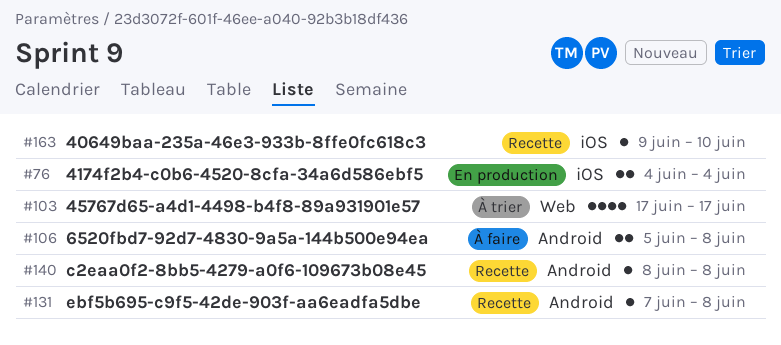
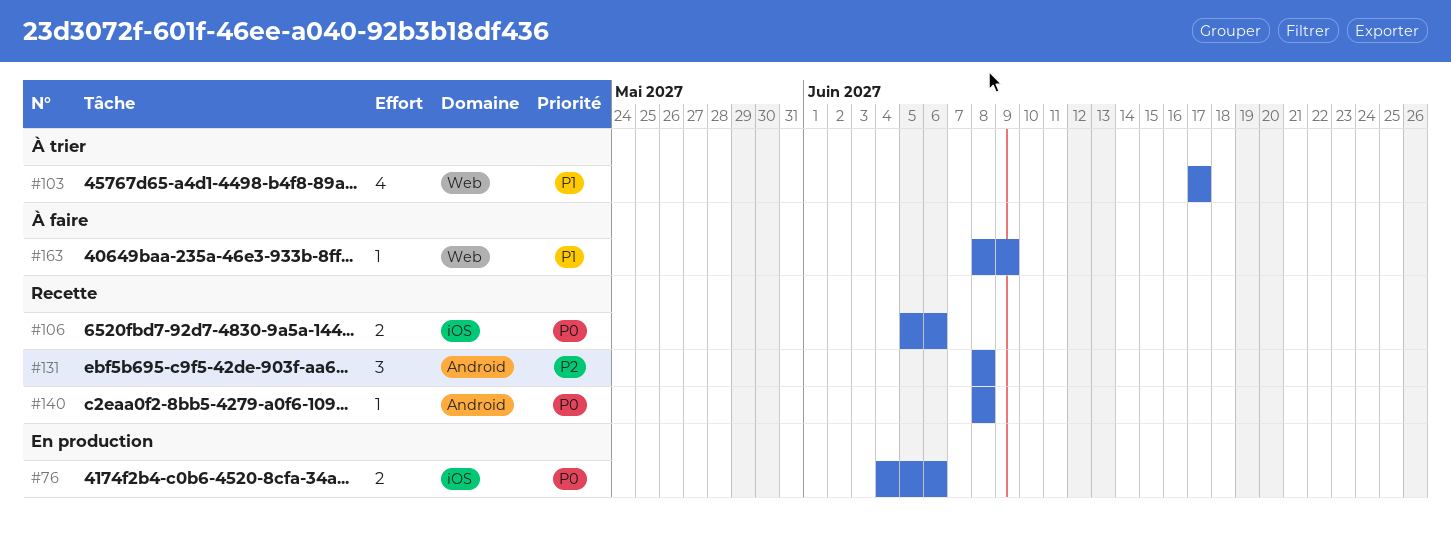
#76, due: Jun 4 -> Jun 6
#106, status: À faire -> Recette
#106, label: Android -> iOS
#106, due: Jun 8 -> Jun 6
#131, estimate: 1 -> 3
#131, start: Jun 7 -> Jun 8
#163, status: Recette -> À faire
#163, label: iOS -> Web
#163, start: Jun 9 -> Jun 8
#163, due: Jun 10 -> Jun 9

